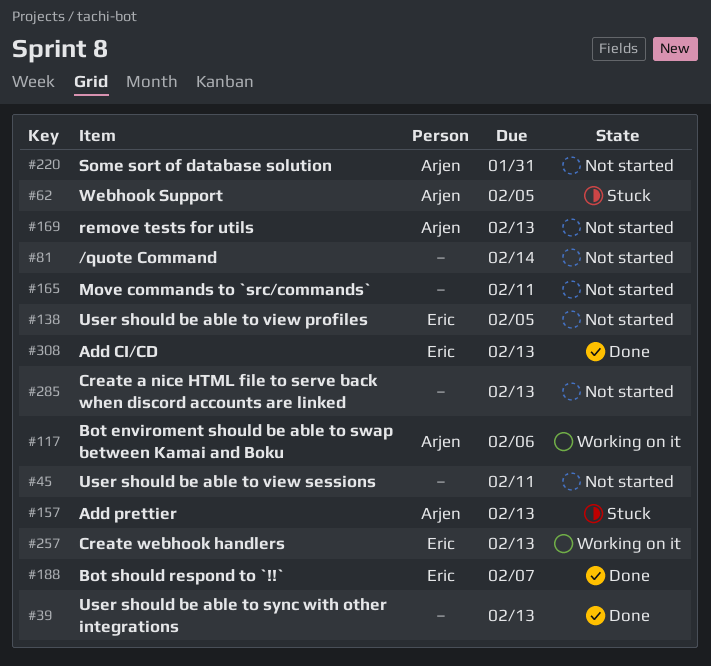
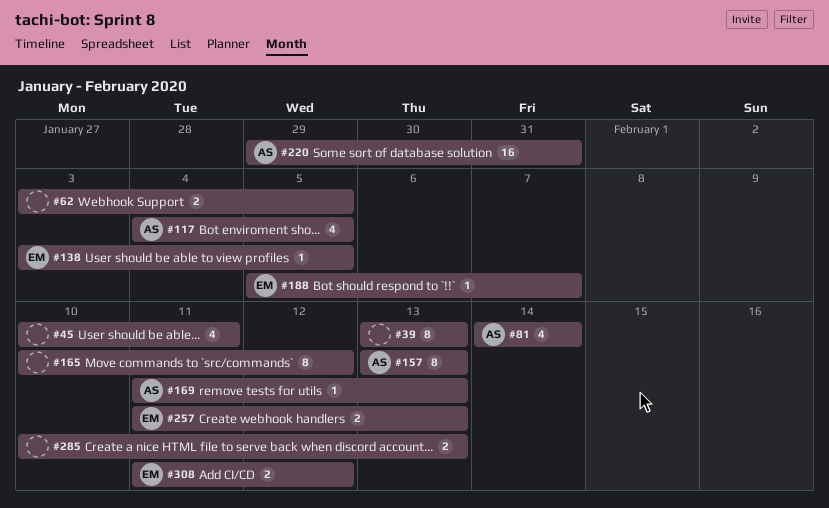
#62, owner: Arjen -> none
#81, owner: none -> Arjen
#117, due: Feb 6 -> Feb 5
#165, due: Feb 11 -> Feb 12
#308, due: Feb 13 -> Feb 12

